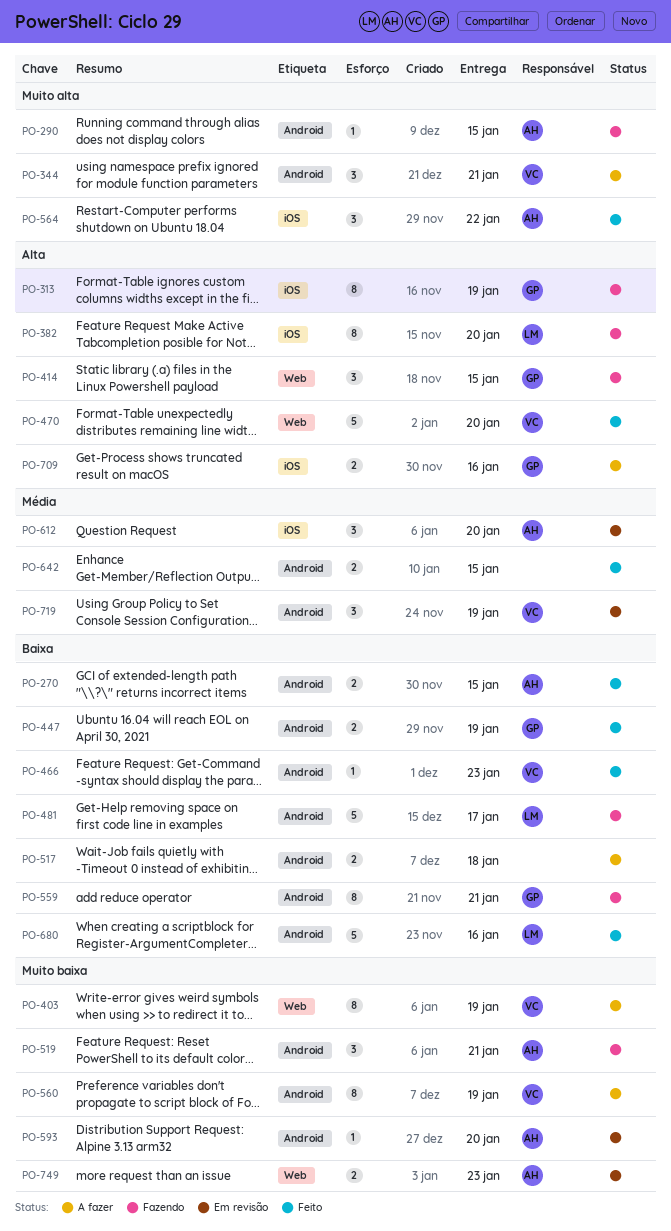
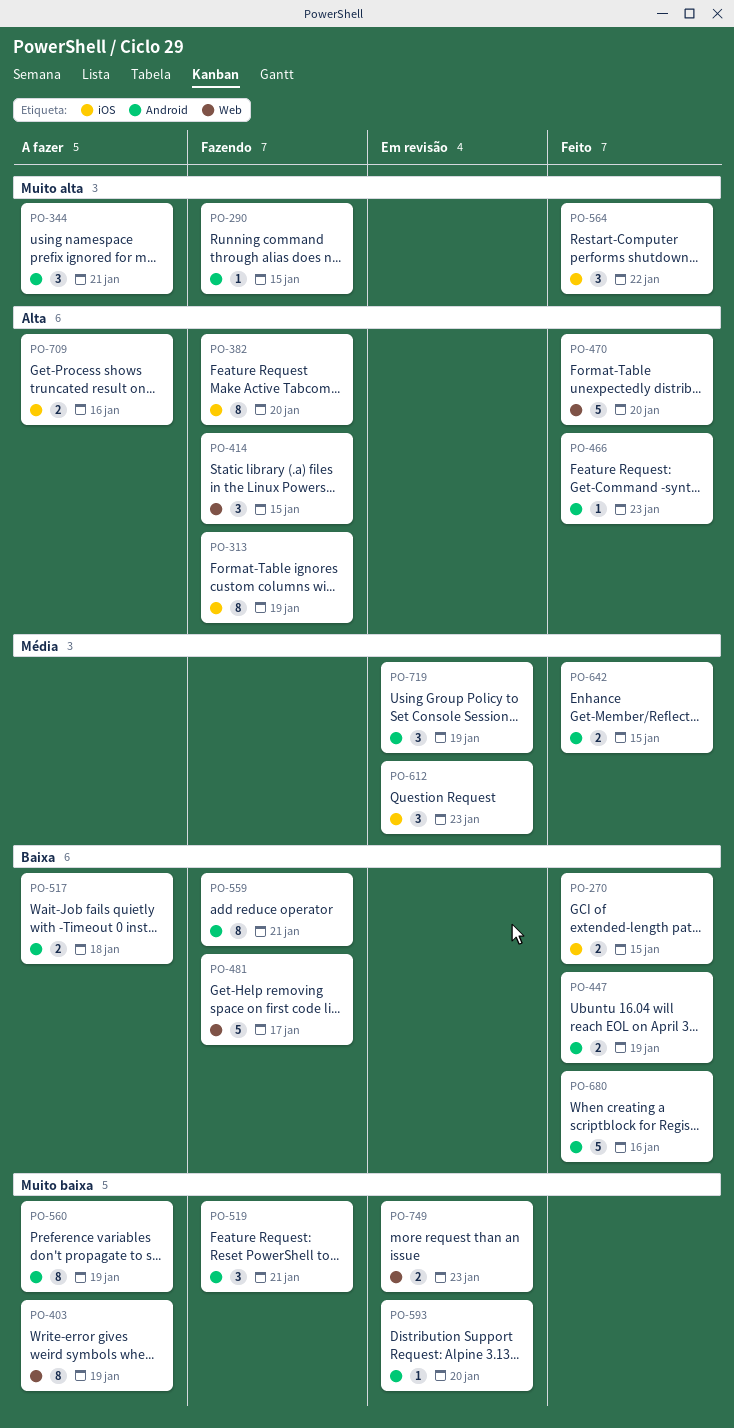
PO-270, label: Android -> iOS
PO-466, priority: Baixa -> Alta
PO-481, label: Android -> Web
PO-612, due: Jan 20 -> Jan 23

